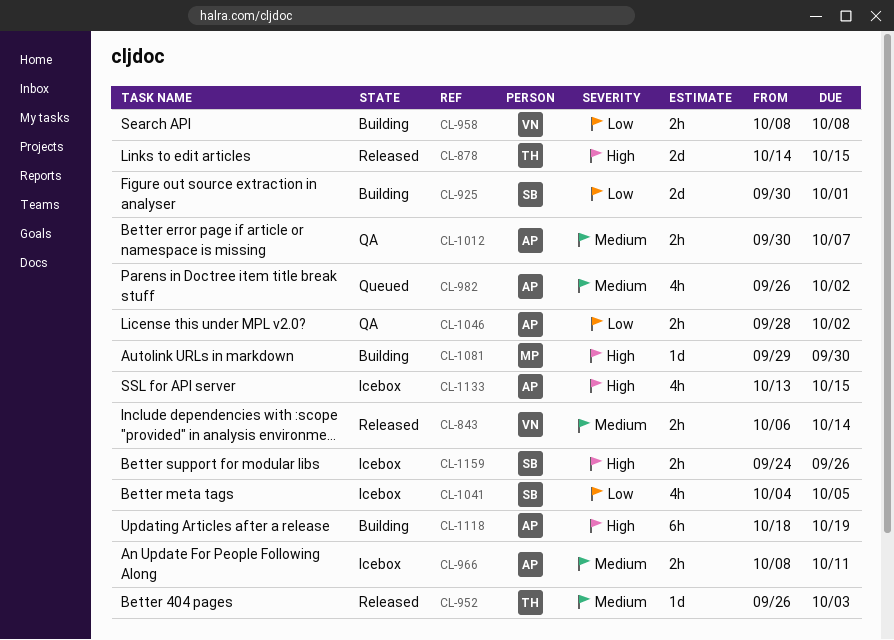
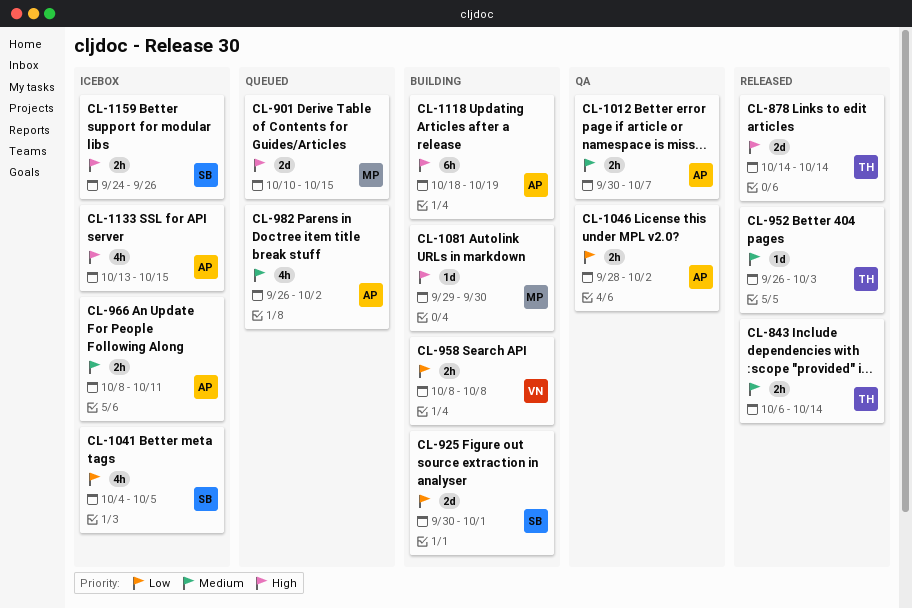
CL-843, owner: VN -> TH
CL-878, due: Oct 15 -> Oct 14
CL-901: none -> present

